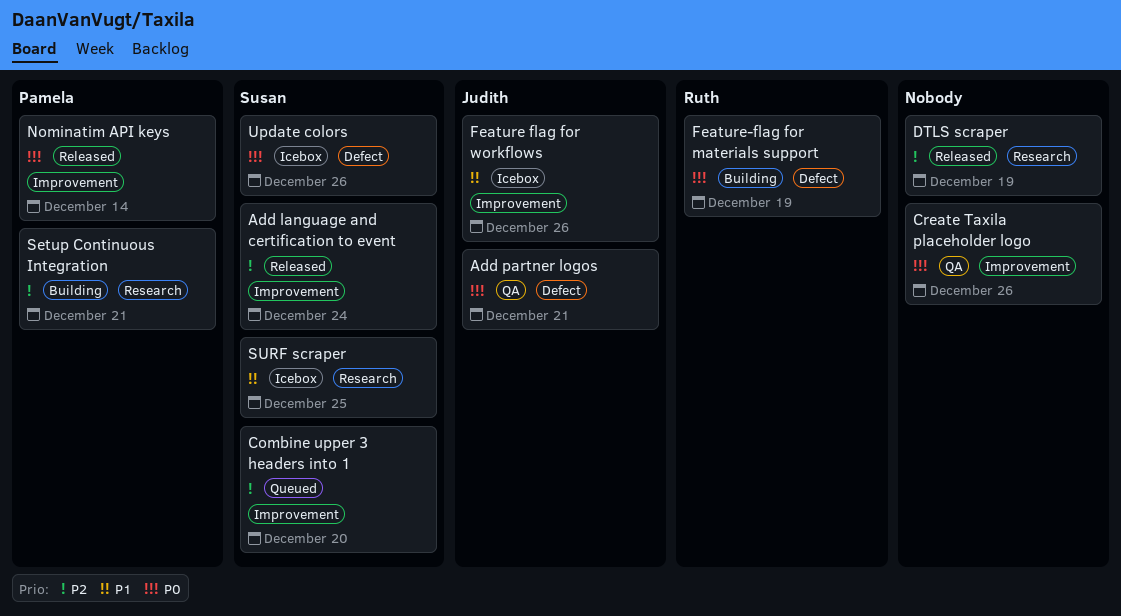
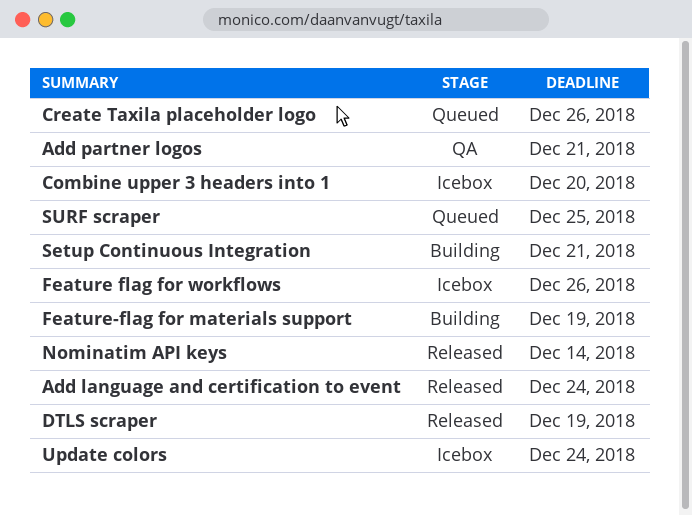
Combine upper 3 headers into 1, status: Queued -> Icebox
Create Taxila placeholder logo, status: QA -> Queued
SURF scraper, status: Icebox -> Queued
Update colors, due: Dec 26 -> Dec 24

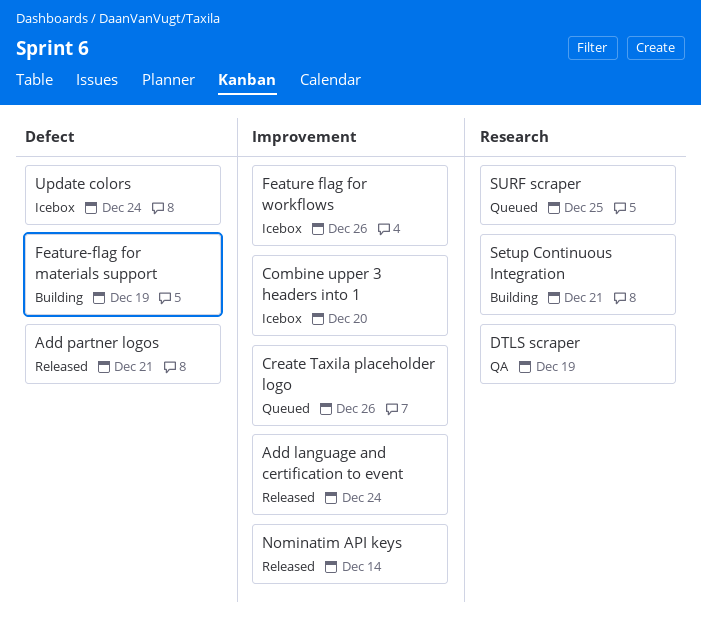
Add partner logos, status: QA -> Released
DTLS scraper, status: Released -> QA

